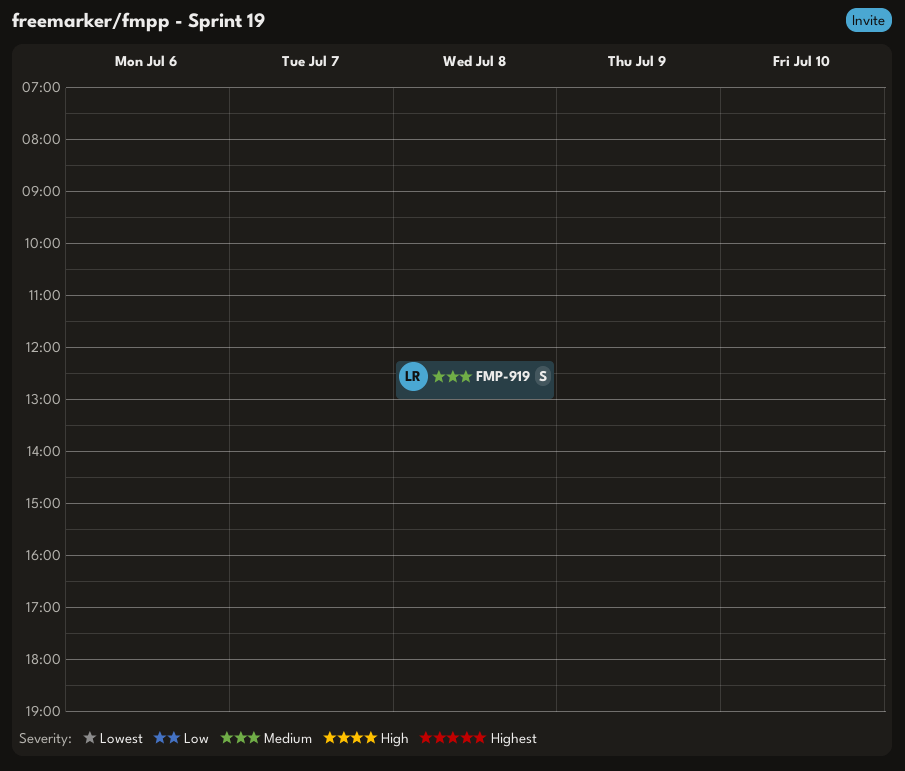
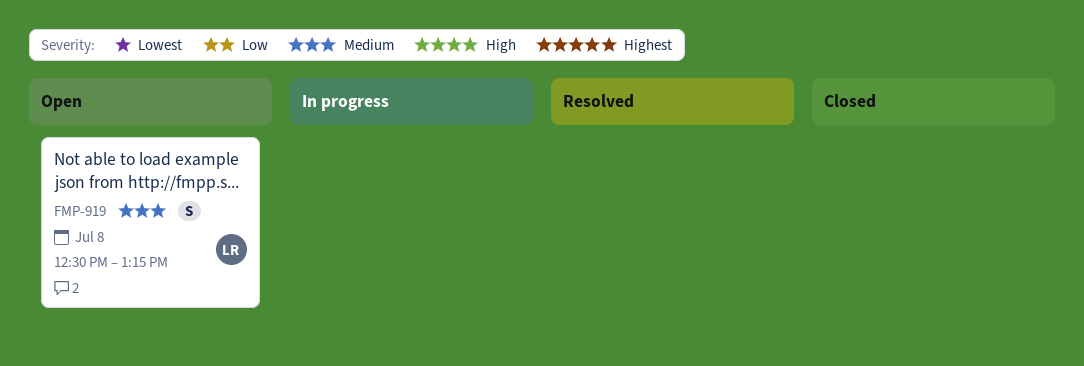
FMP-919, begins: 12:15 -> 12:30
FMP-919, ends: 13:00 -> 13:15

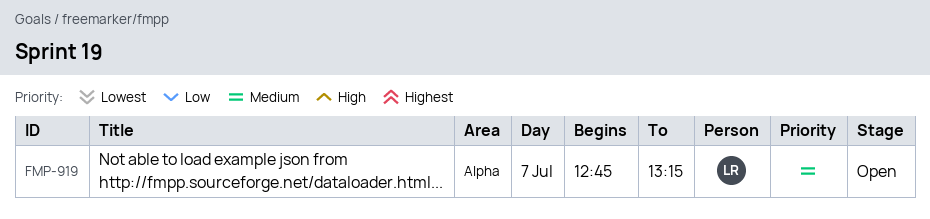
FMP-919, day: Jul 8 -> Jul 7
FMP-919, begins: 12:30 -> 12:45

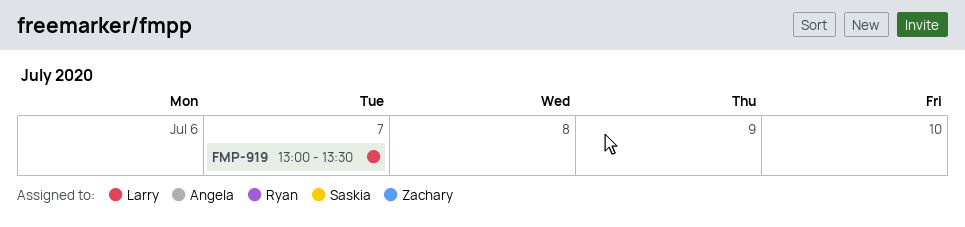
FMP-919, begins: 12:45 -> 13:00
FMP-919, ends: 13:15 -> 13:30

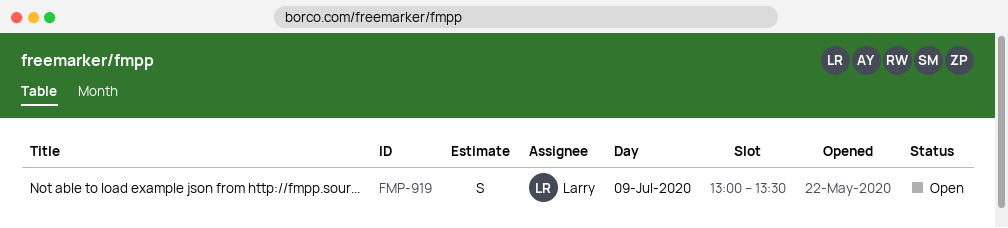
FMP-919, day: Jul 7 -> Jul 9

